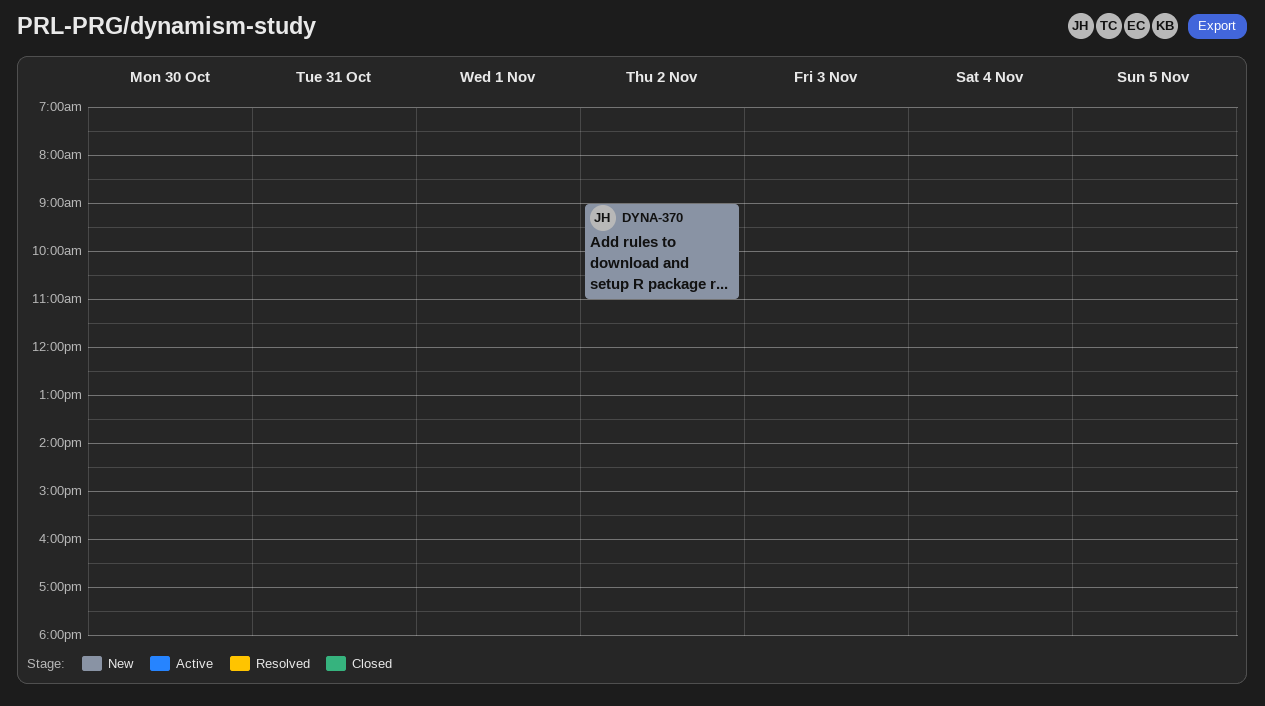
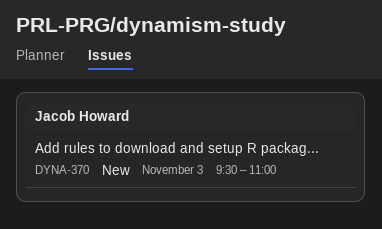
DYNA-370, day: Nov 2 -> Nov 3
DYNA-370, begins: 09:00 -> 09:30

